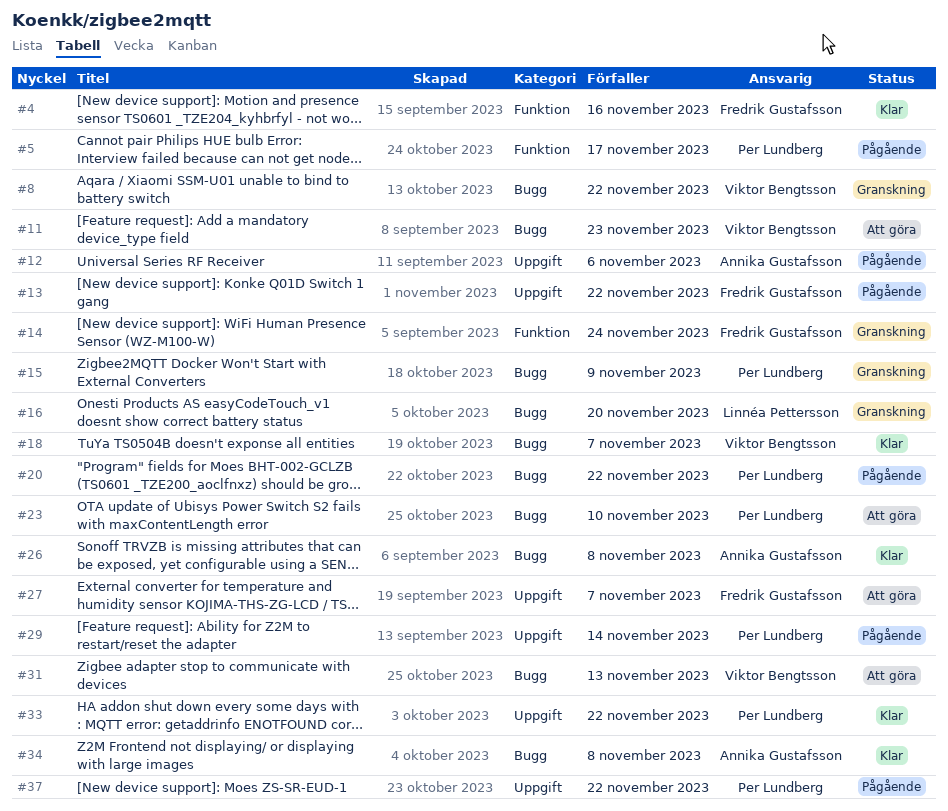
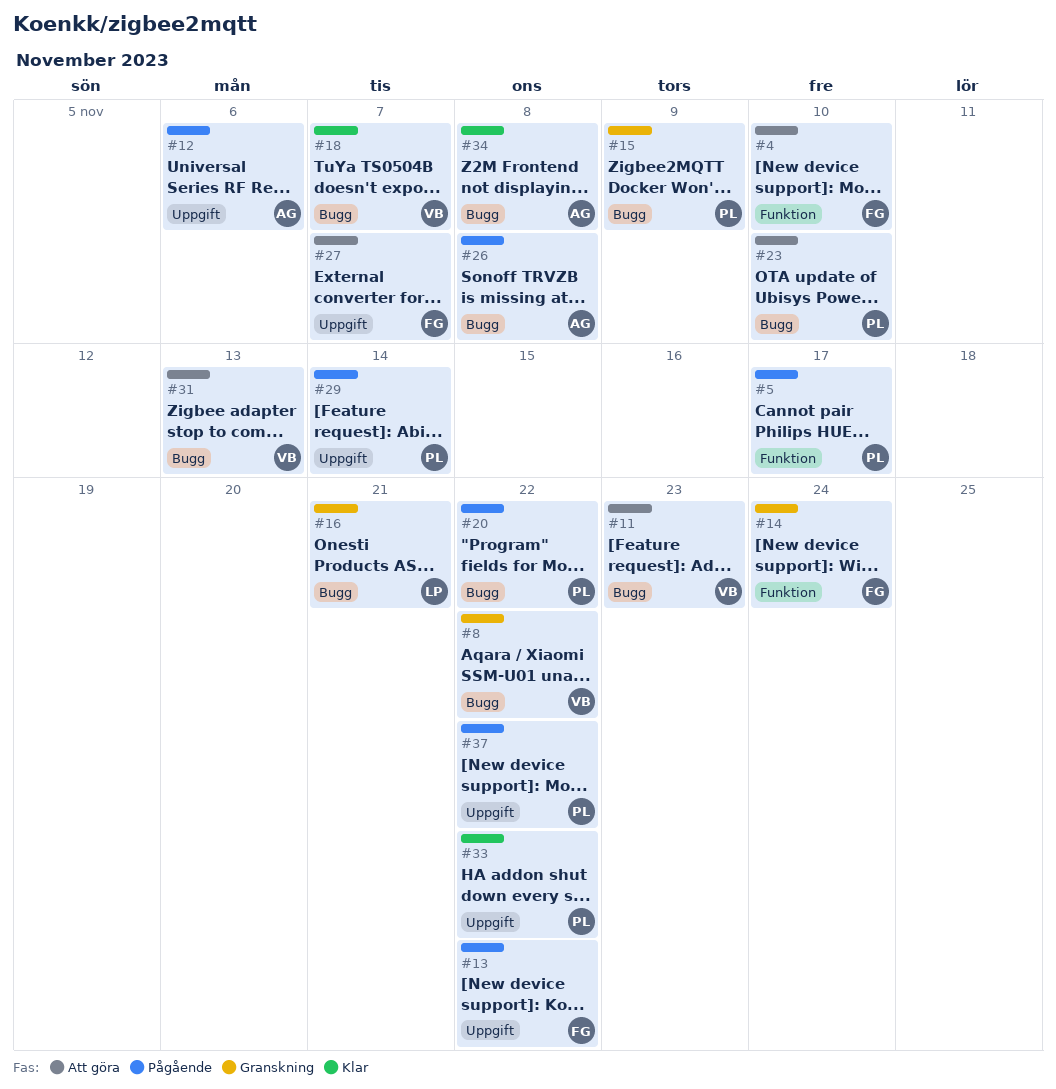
#4, status: Klar -> Att göra
#4, due: Nov 16 -> Nov 10
#16, due: Nov 20 -> Nov 21
#26, status: Klar -> Pågående

